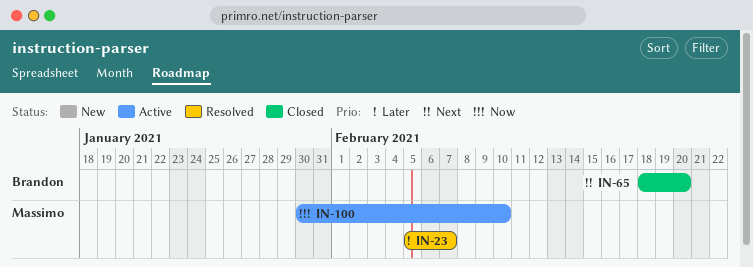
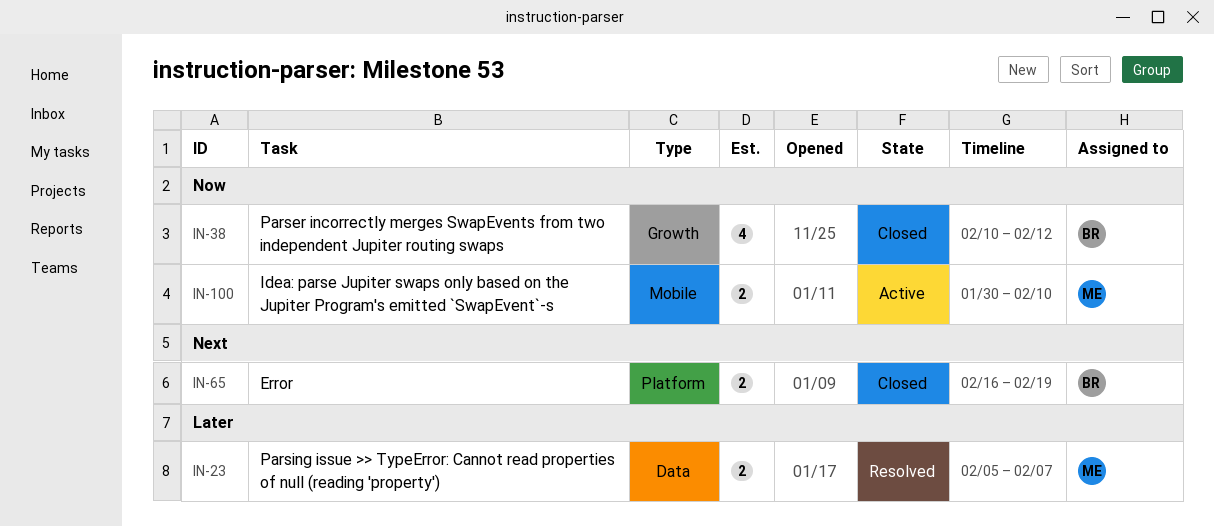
IN-38: none -> present
IN-65, start: Feb 18 -> Feb 16
IN-65, due: Feb 20 -> Feb 19

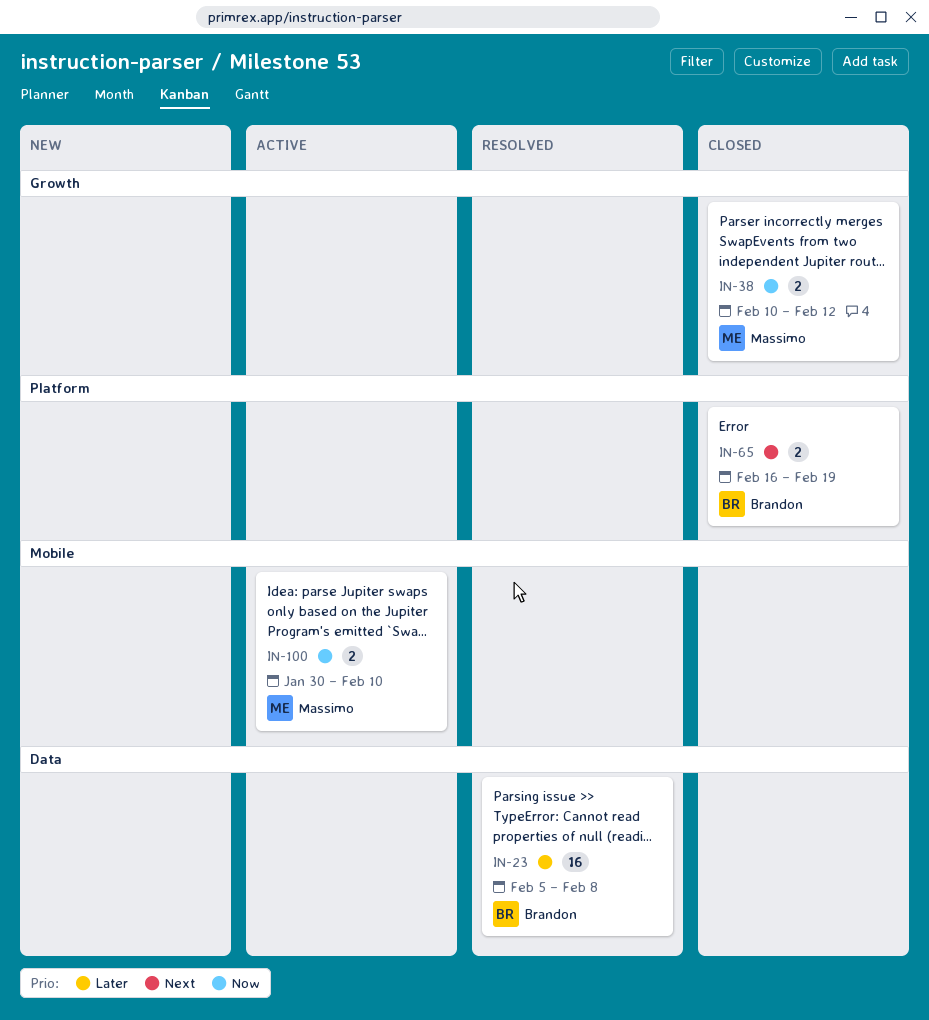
IN-23, owner: Massimo -> Brandon
IN-23, estimate: 2 -> 16
IN-23, due: Feb 7 -> Feb 8
IN-38, owner: Brandon -> Massimo
IN-38, estimate: 4 -> 2

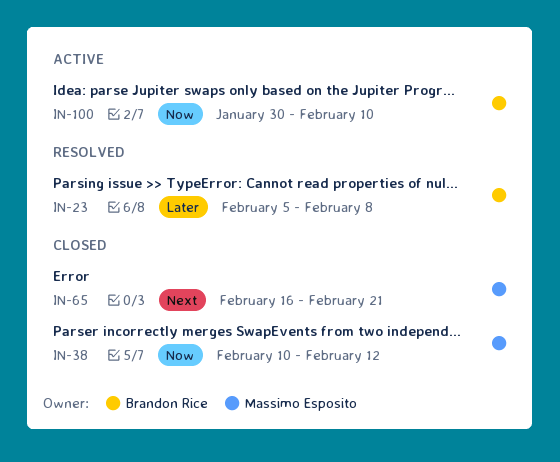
IN-65, owner: Brandon Rice -> Massimo Esposito
IN-65, due: Feb 19 -> Feb 21
IN-100, owner: Massimo Esposito -> Brandon Rice

